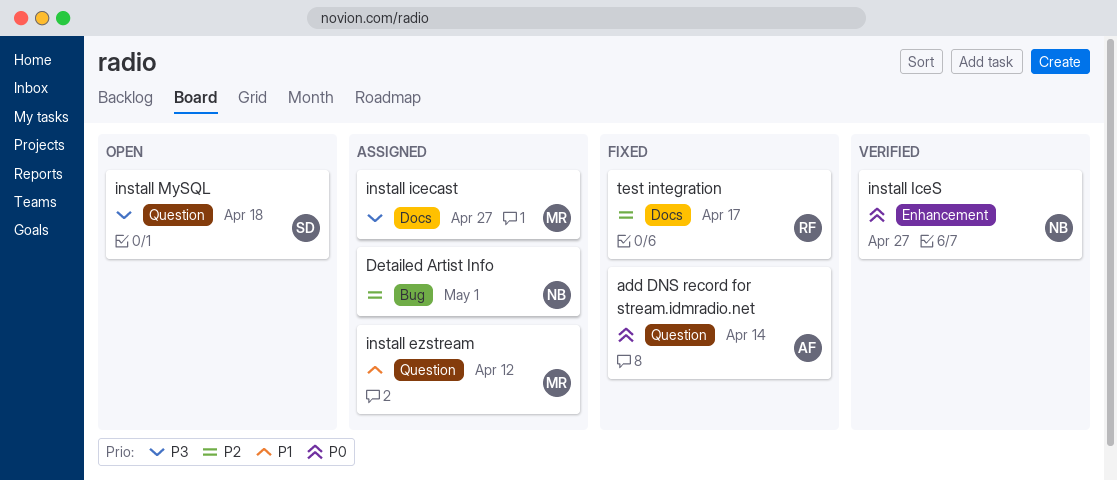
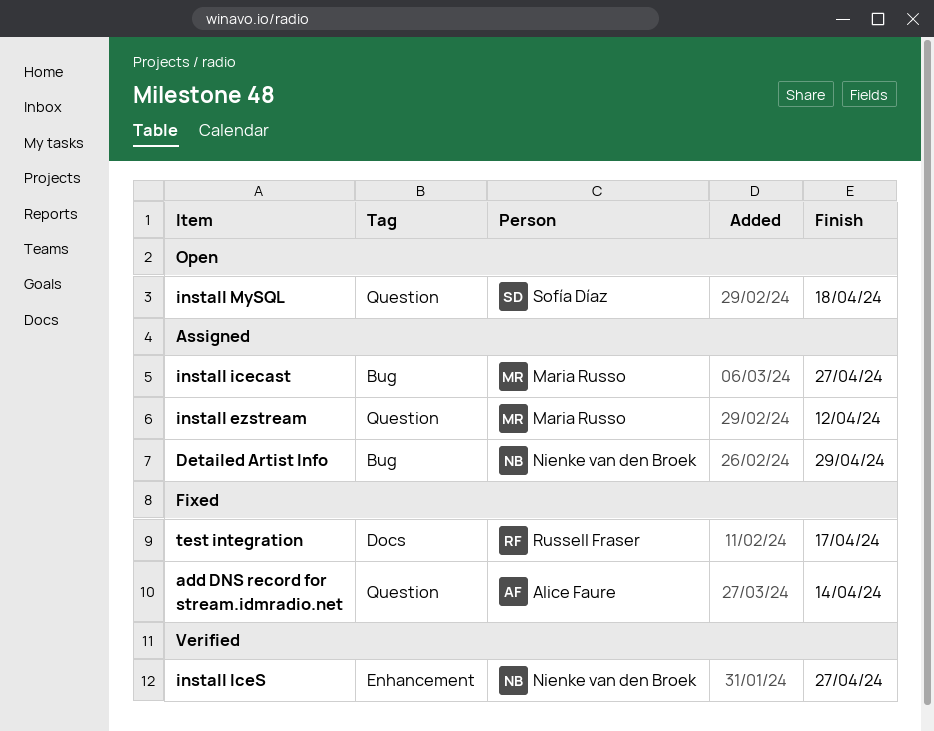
Detailed Artist Info, due: May 1 -> Apr 29
install icecast, label: Docs -> Bug

